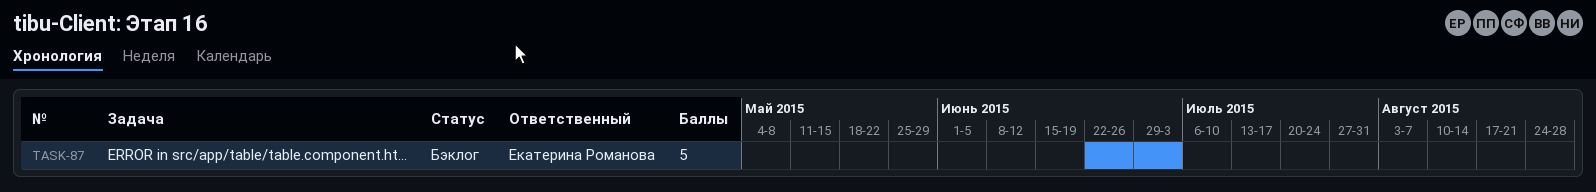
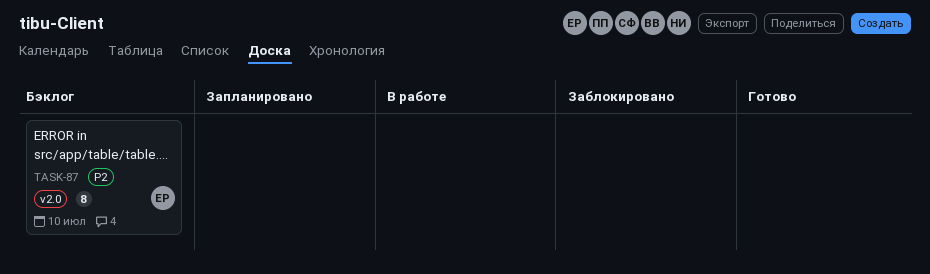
TASK-87, estimate: 5 -> 8
TASK-87, due: Jul 3 -> Jul 10

